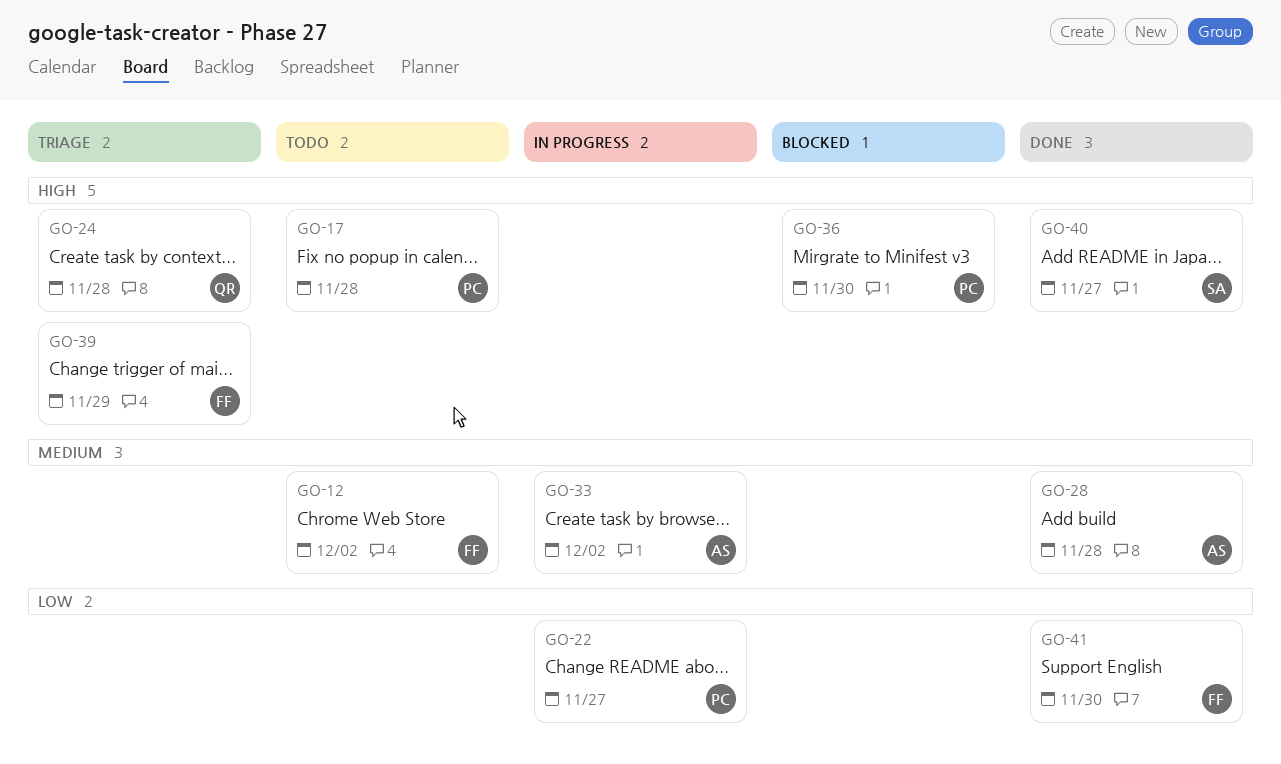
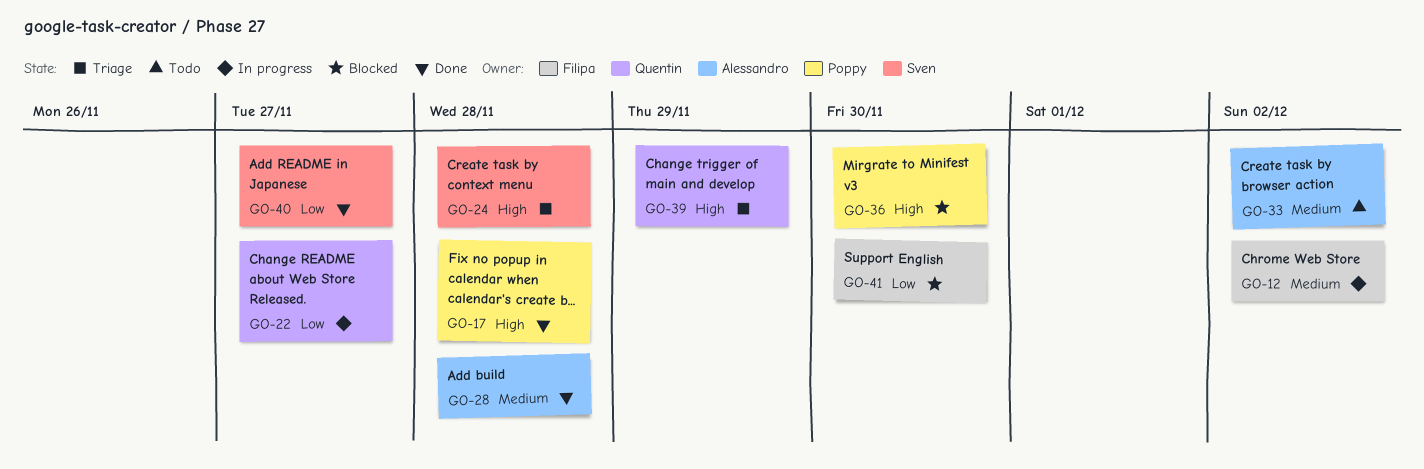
GO-12, status: Todo -> In progress
GO-17, status: Todo -> Done
GO-22, owner: Poppy -> Quentin
GO-24, owner: Quentin -> Sven
GO-33, status: In progress -> Todo
GO-39, owner: Filipa -> Quentin
GO-40, priority: High -> Low
GO-41, status: Done -> Blocked

